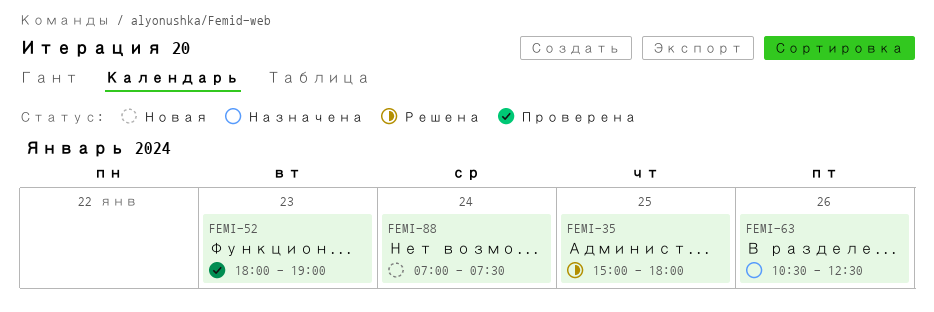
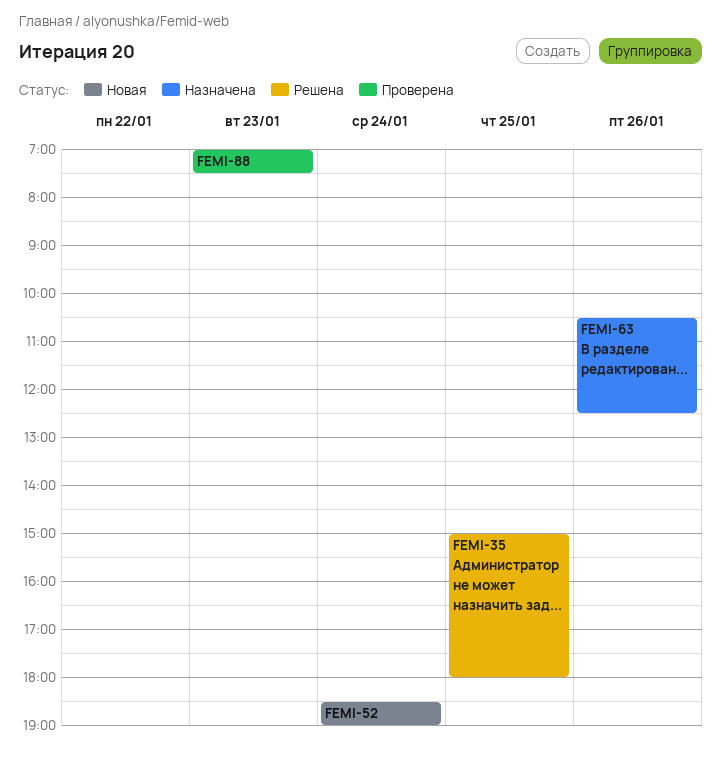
FEMI-52, status: Проверена -> Новая
FEMI-52, day: Jan 23 -> Jan 24
FEMI-52, begins: 18:00 -> 18:30
FEMI-88, status: Новая -> Проверена
FEMI-88, day: Jan 24 -> Jan 23

